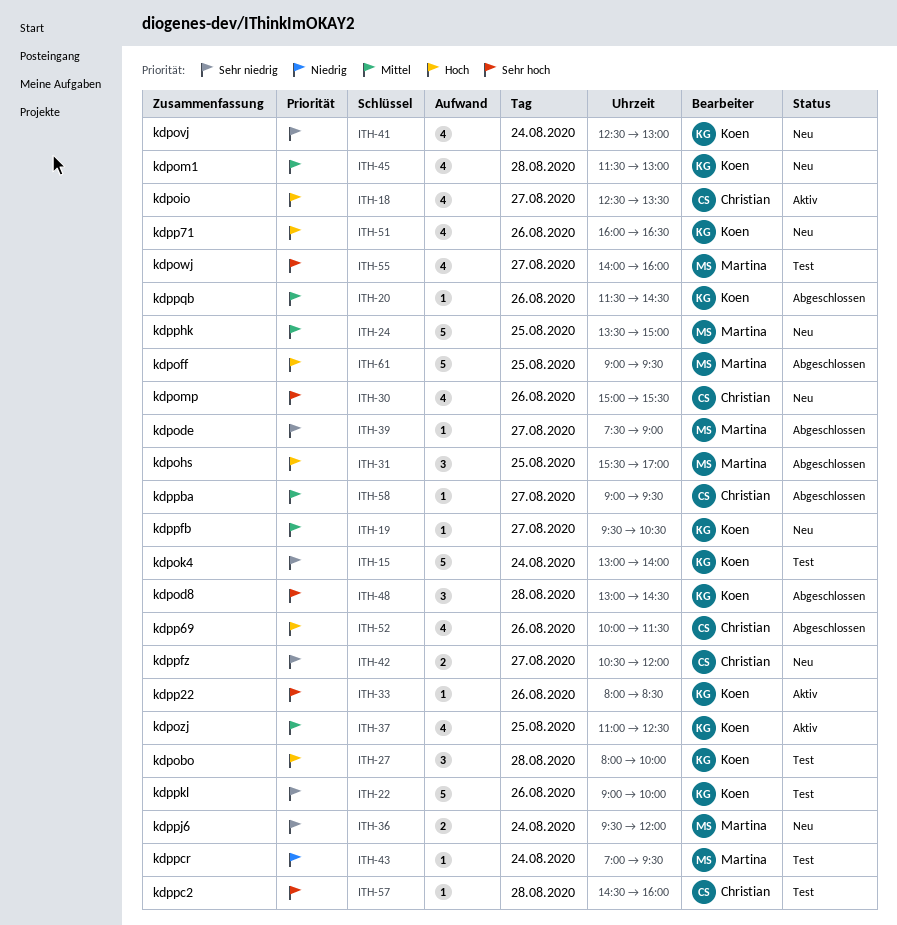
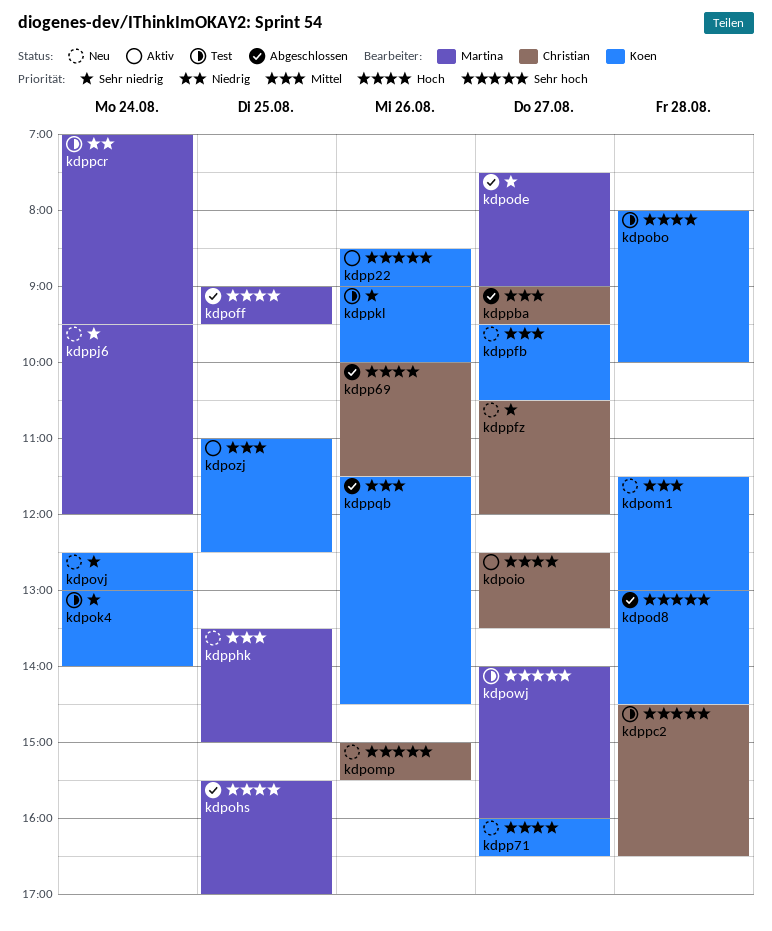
kdpp22, begins: 08:00 -> 08:30
kdpp22, ends: 08:30 -> 09:00
kdpp71, day: Aug 26 -> Aug 27
kdppc2, ends: 16:00 -> 16:30

